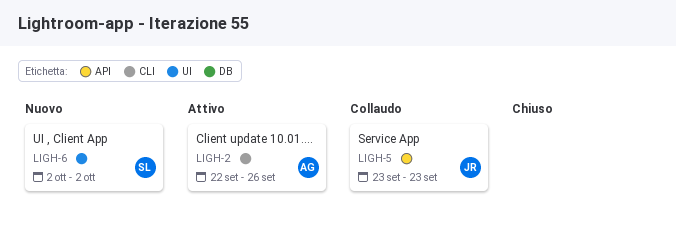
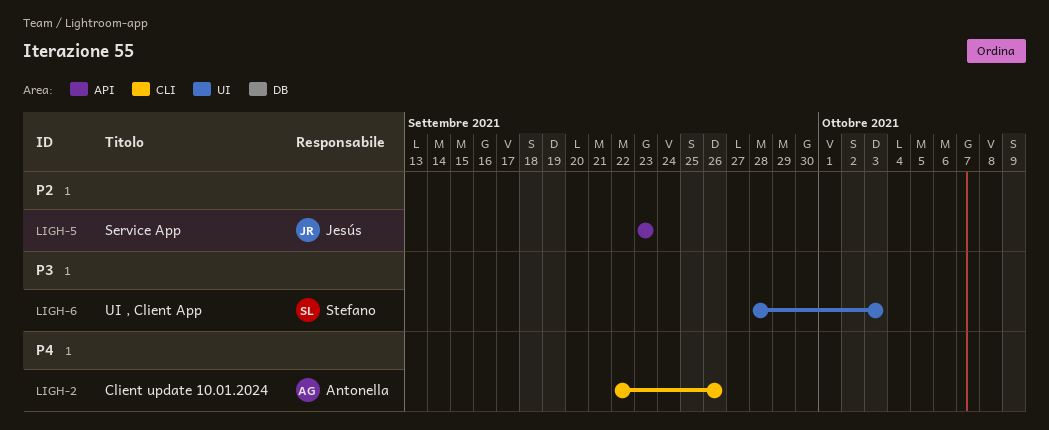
LIGH-6, start: Oct 2 -> Sep 28
LIGH-6, due: Oct 2 -> Oct 3

